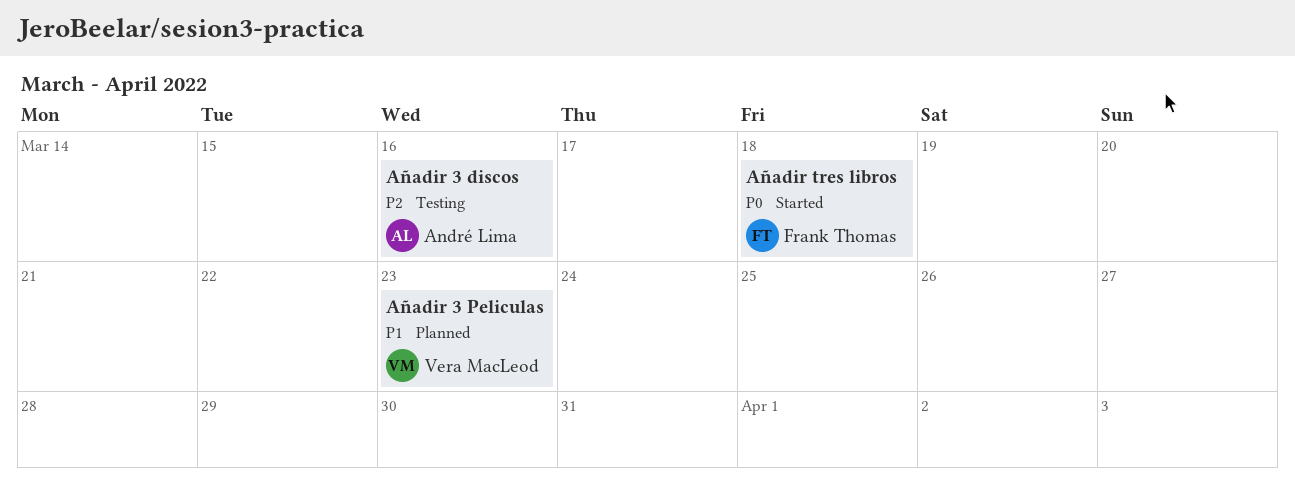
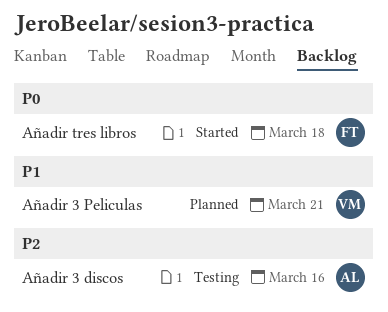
Añadir 3 Peliculas, due: Mar 23 -> Mar 21

